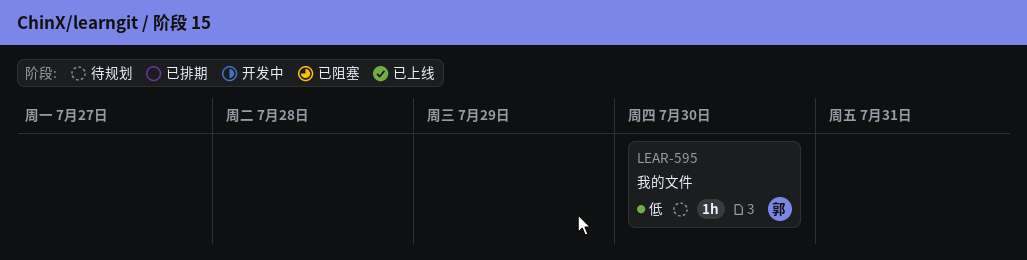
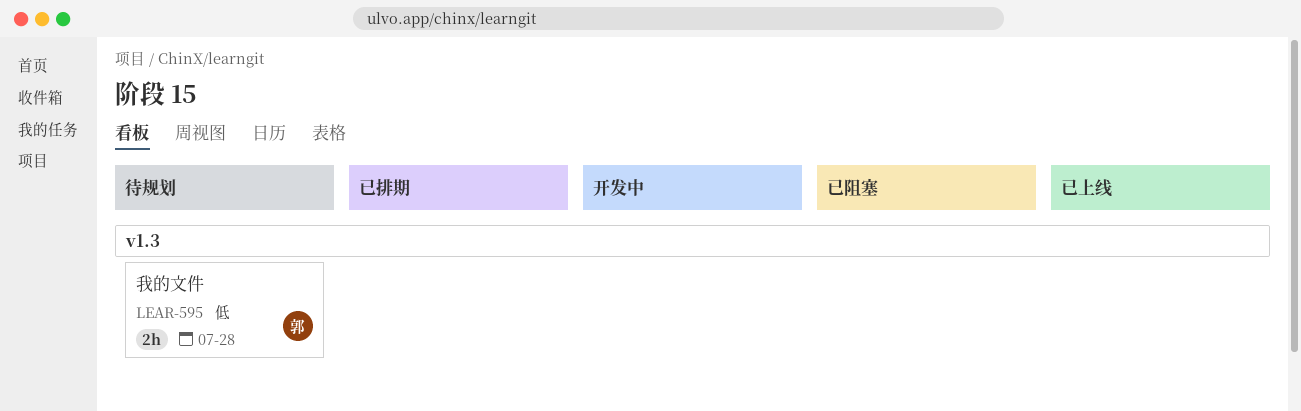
LEAR-595, estimate: 1h -> 2h
LEAR-595, due: Jul 30 -> Jul 28

